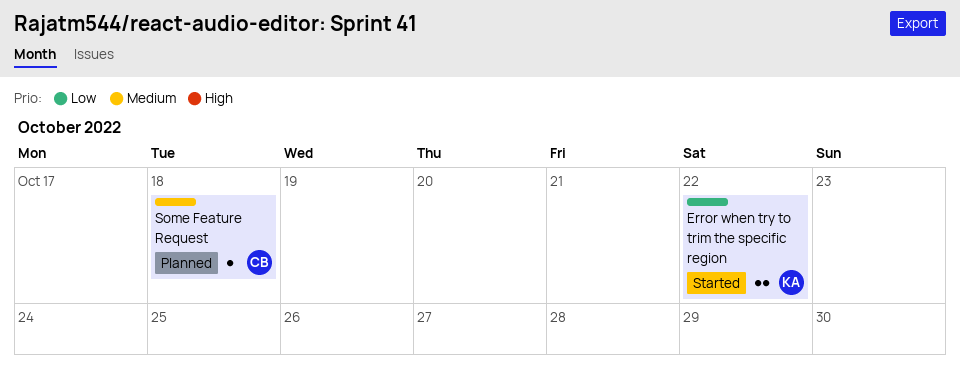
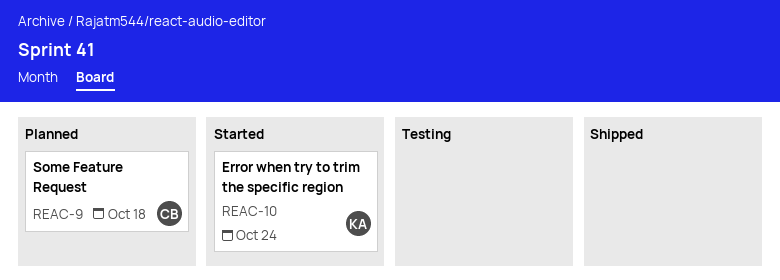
Error when try to trim the specific region, due: Oct 22 -> Oct 24

